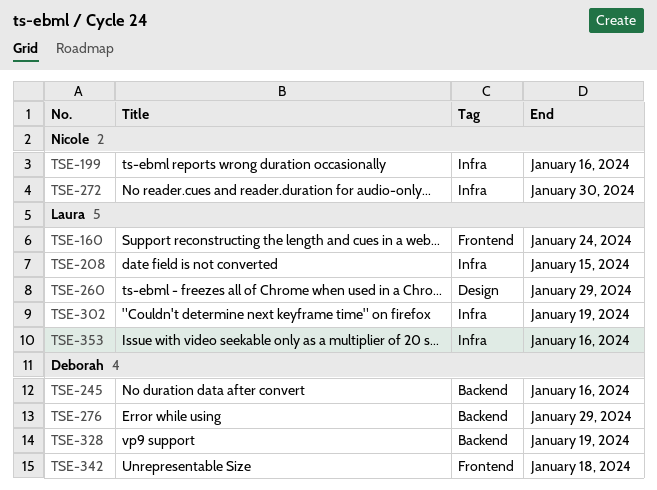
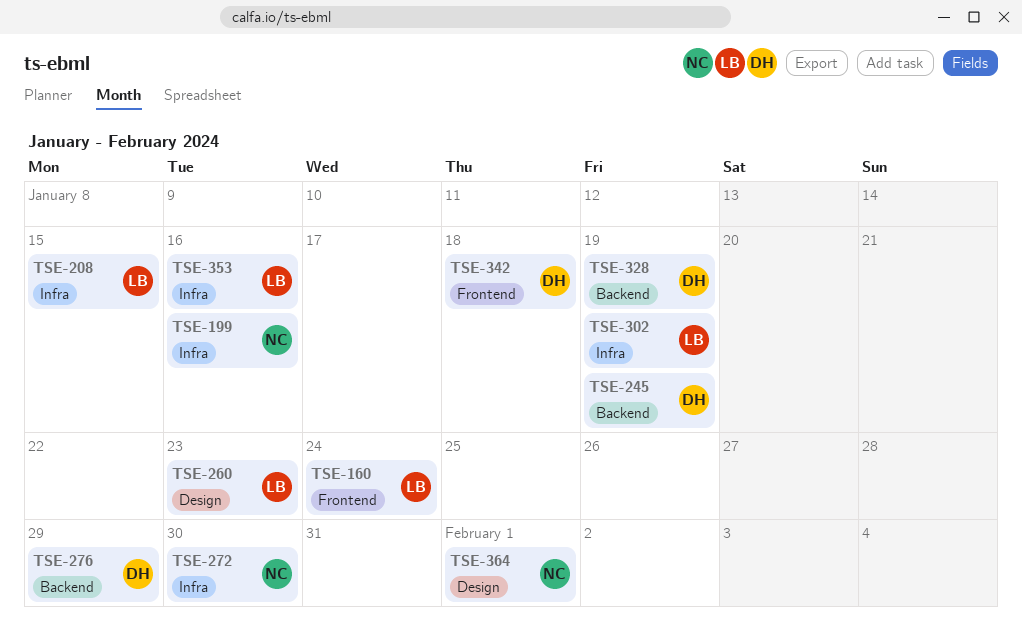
TSE-245, due: Jan 16 -> Jan 19
TSE-260, due: Jan 29 -> Jan 23
TSE-364: none -> present

